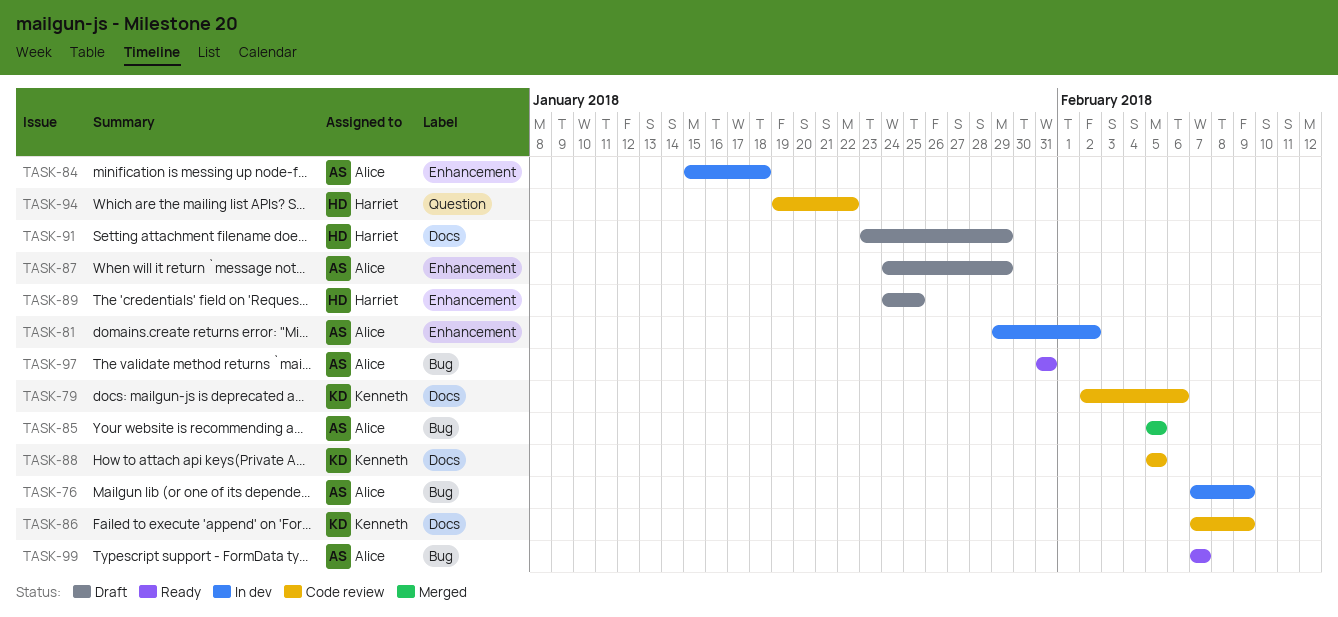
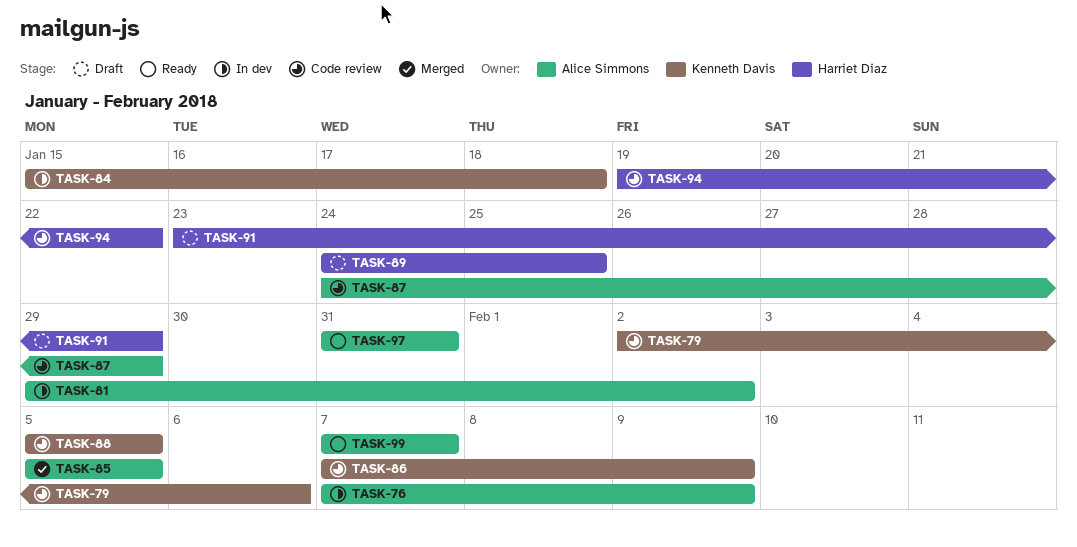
TASK-84, owner: Alice Simmons -> Kenneth Davis
TASK-87, status: Draft -> Code review

